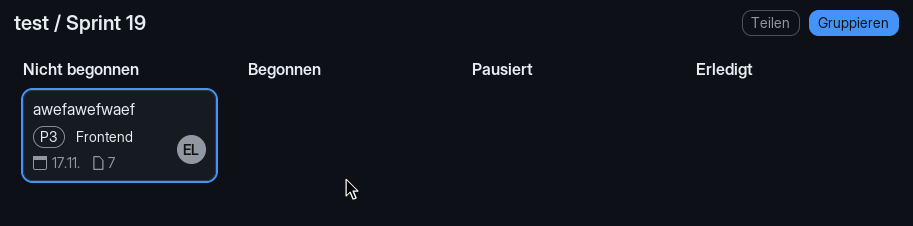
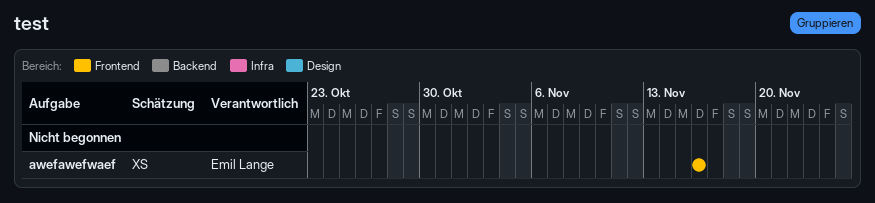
awefawefwaef, due: Nov 17 -> Nov 16

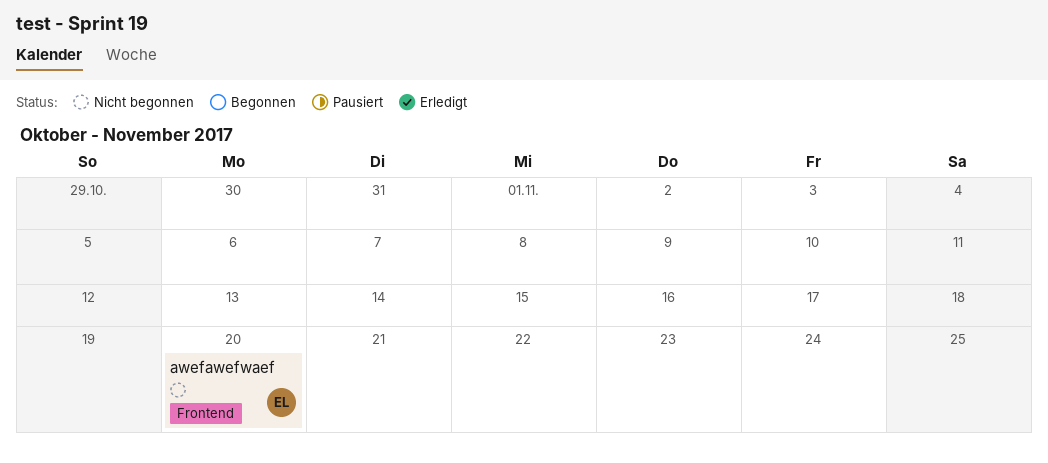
awefawefwaef, due: Nov 16 -> Nov 20

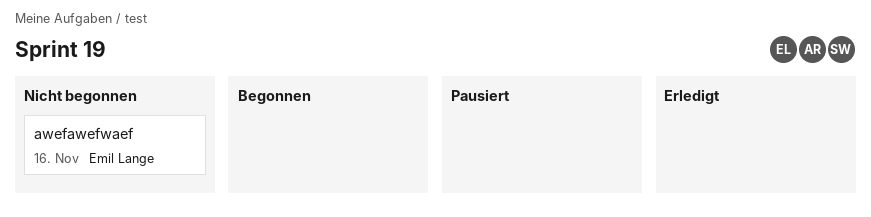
awefawefwaef, due: Nov 20 -> Nov 16

